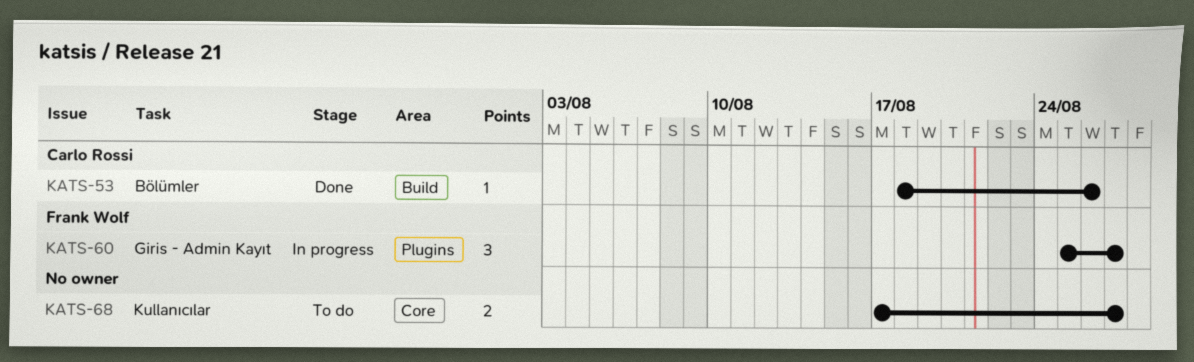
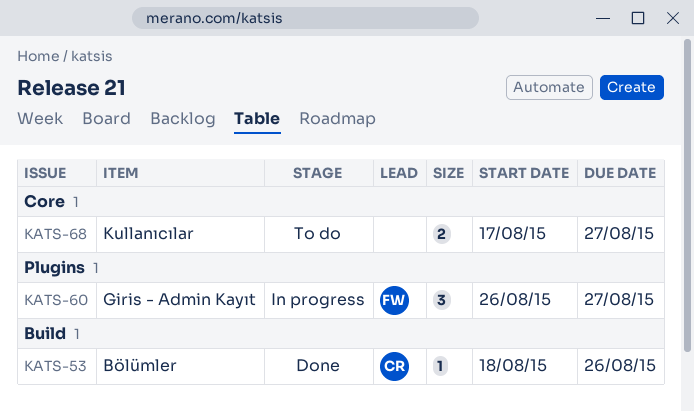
KATS-60, start: Aug 25 -> Aug 26

